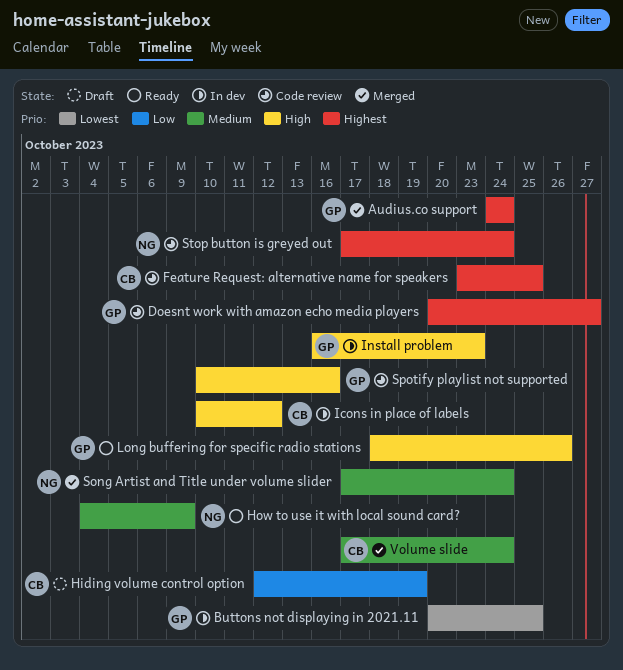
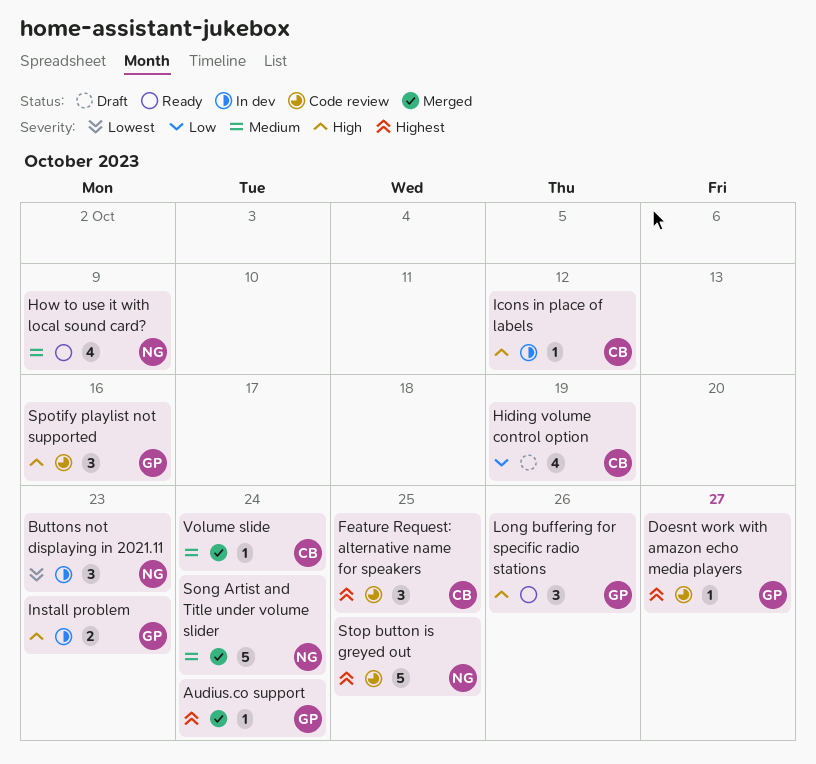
Buttons not displaying in 2021.11, owner: GP -> NG
Buttons not displaying in 2021.11, due: Oct 25 -> Oct 23
Stop button is greyed out, due: Oct 24 -> Oct 25

